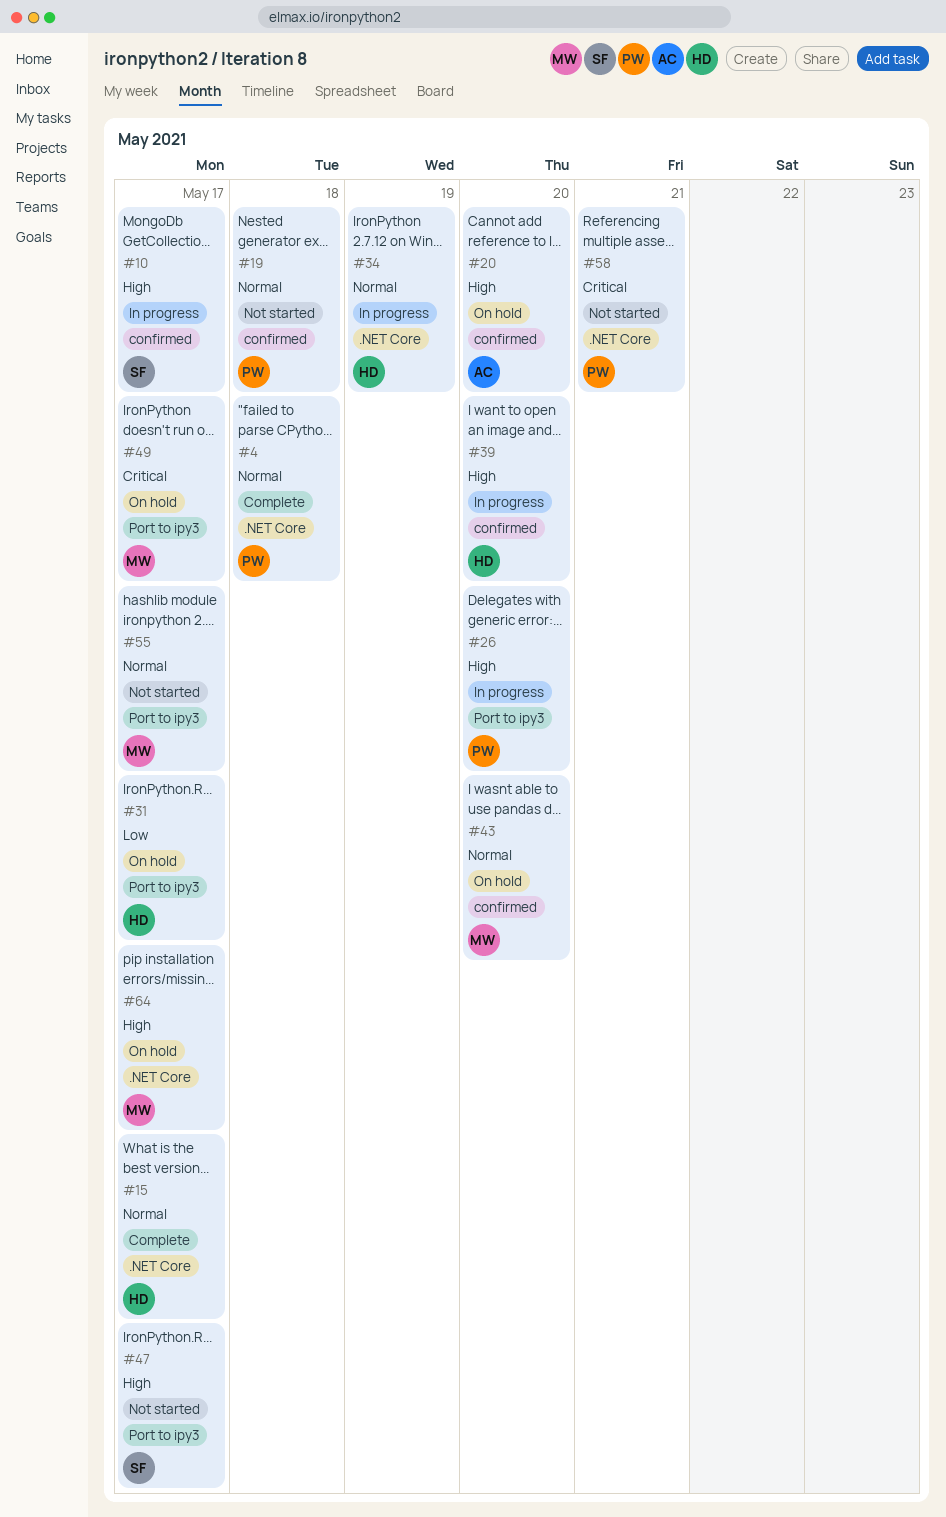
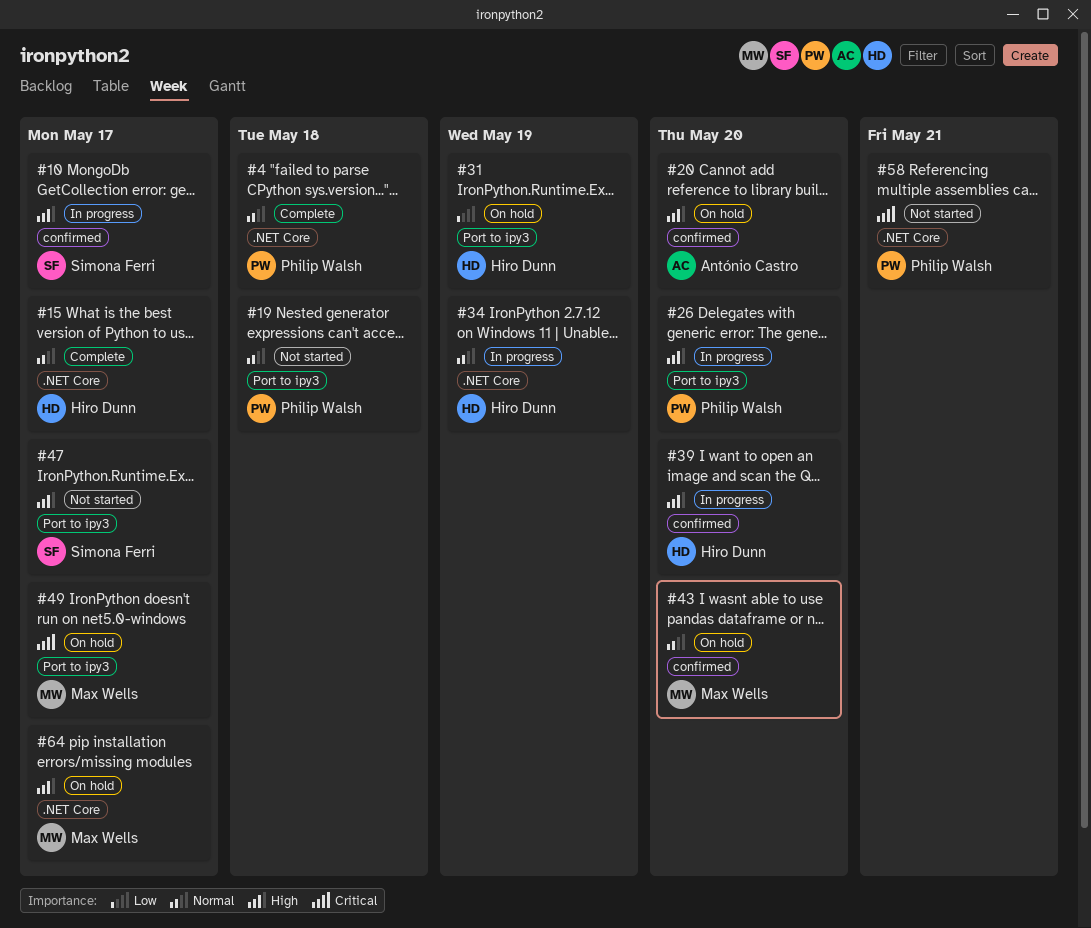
#19, label: confirmed -> Port to ipy3
#31, due: May 17 -> May 19
#55: present -> none

